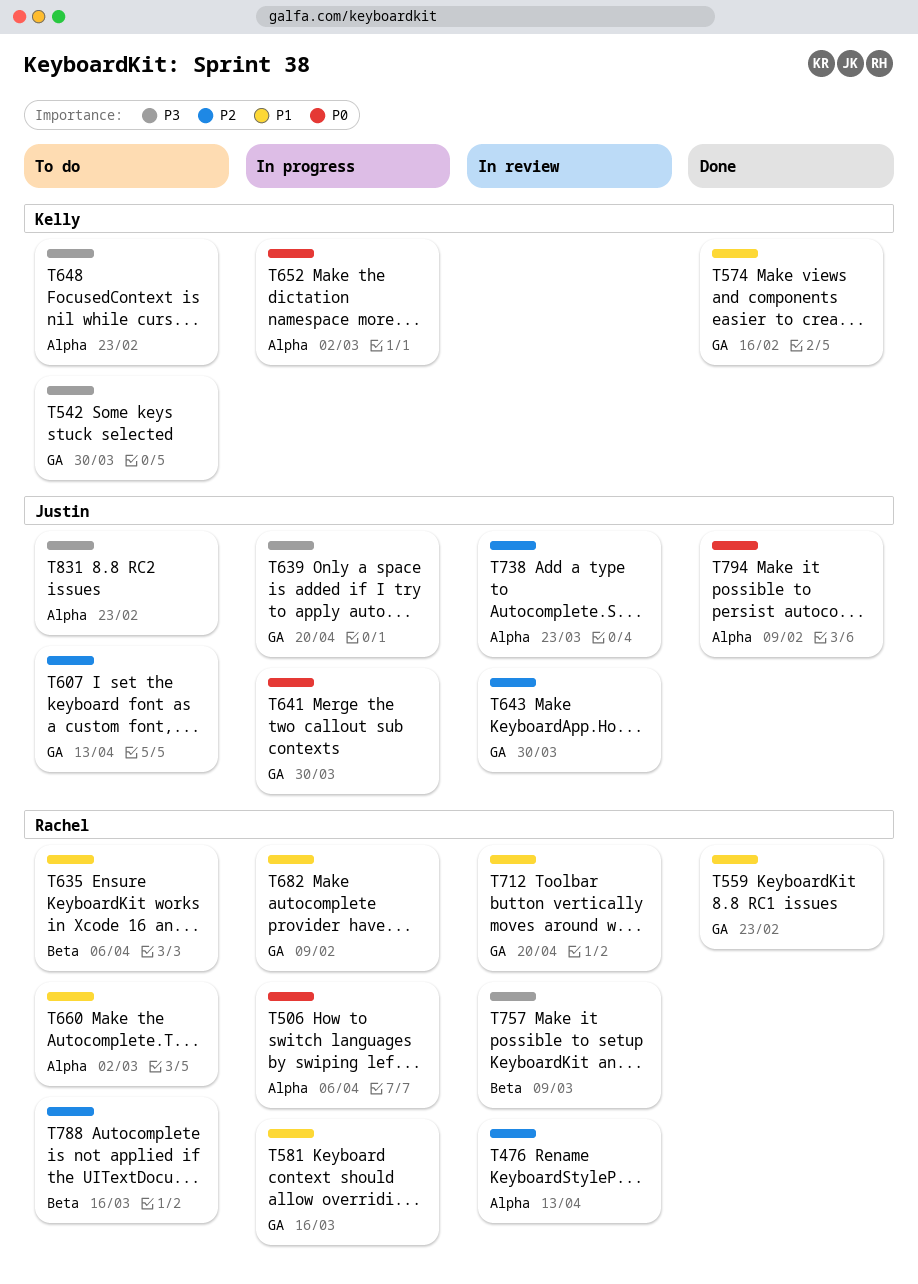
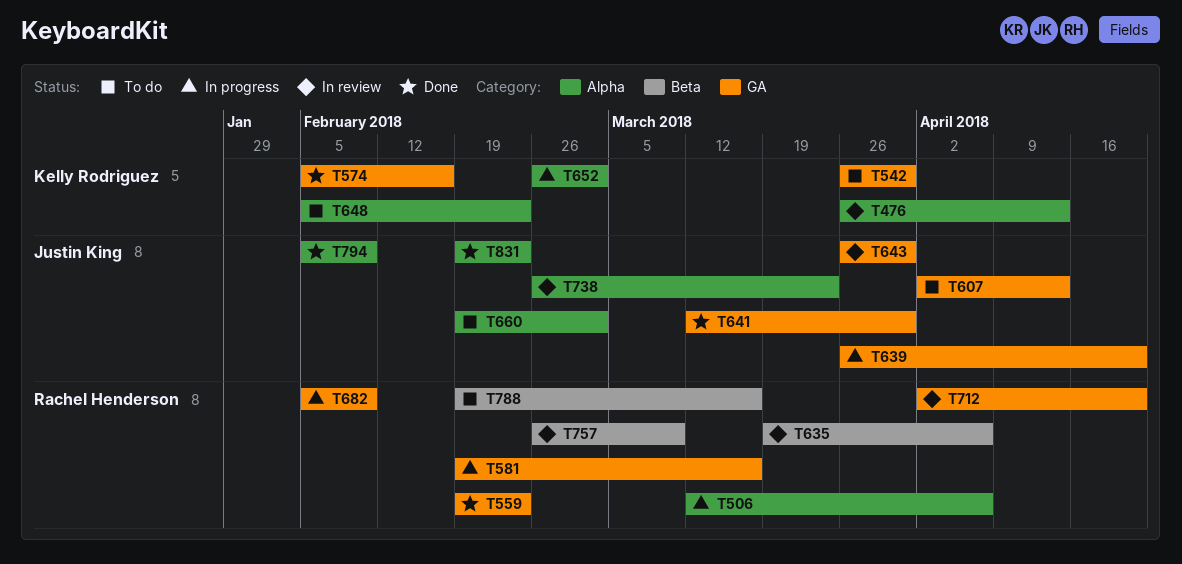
T476, owner: Rachel Henderson -> Kelly Rodriguez
T635, status: To do -> In review
T641, status: In progress -> Done
T660, owner: Rachel Henderson -> Justin King
T831, status: To do -> Done

